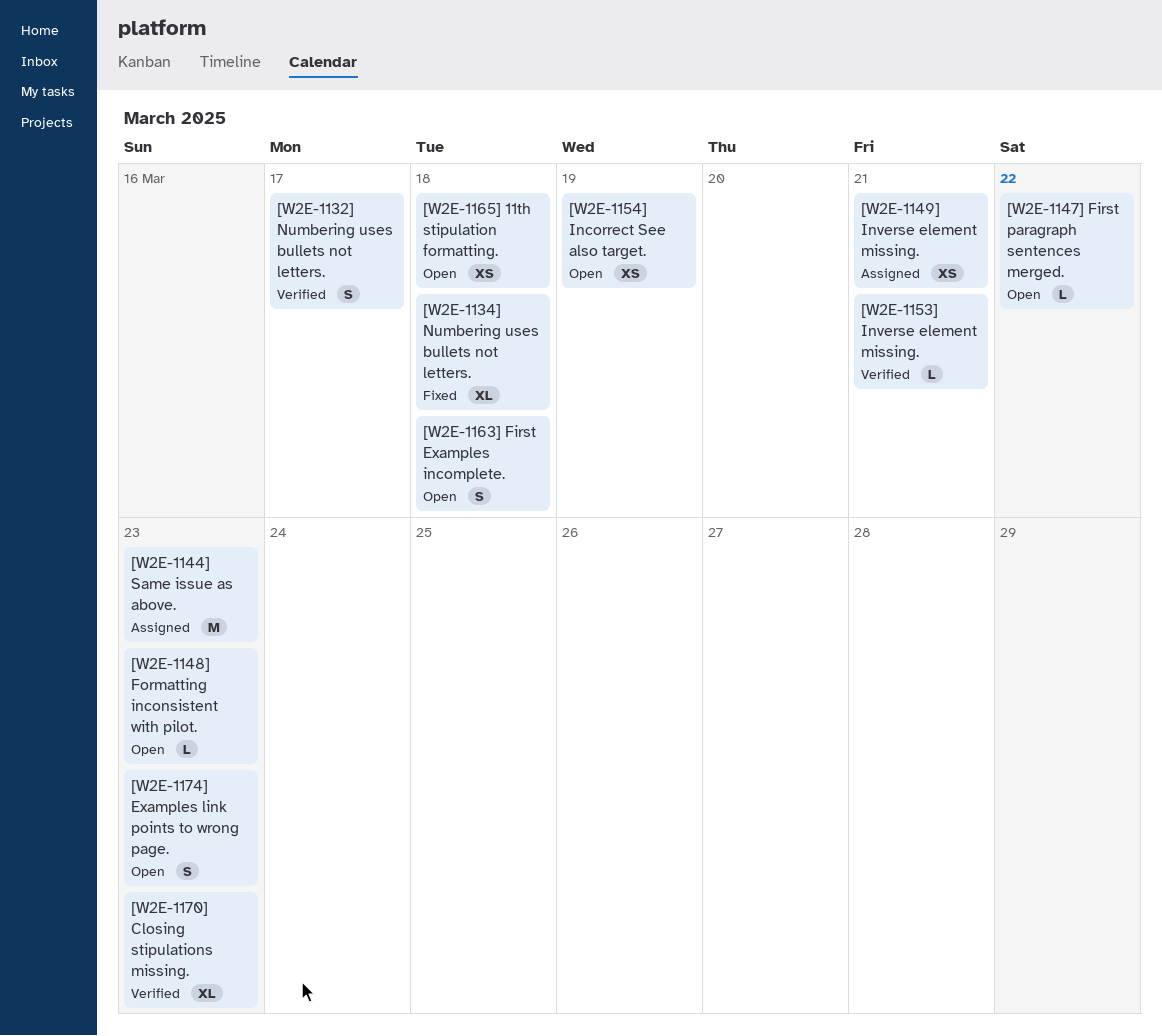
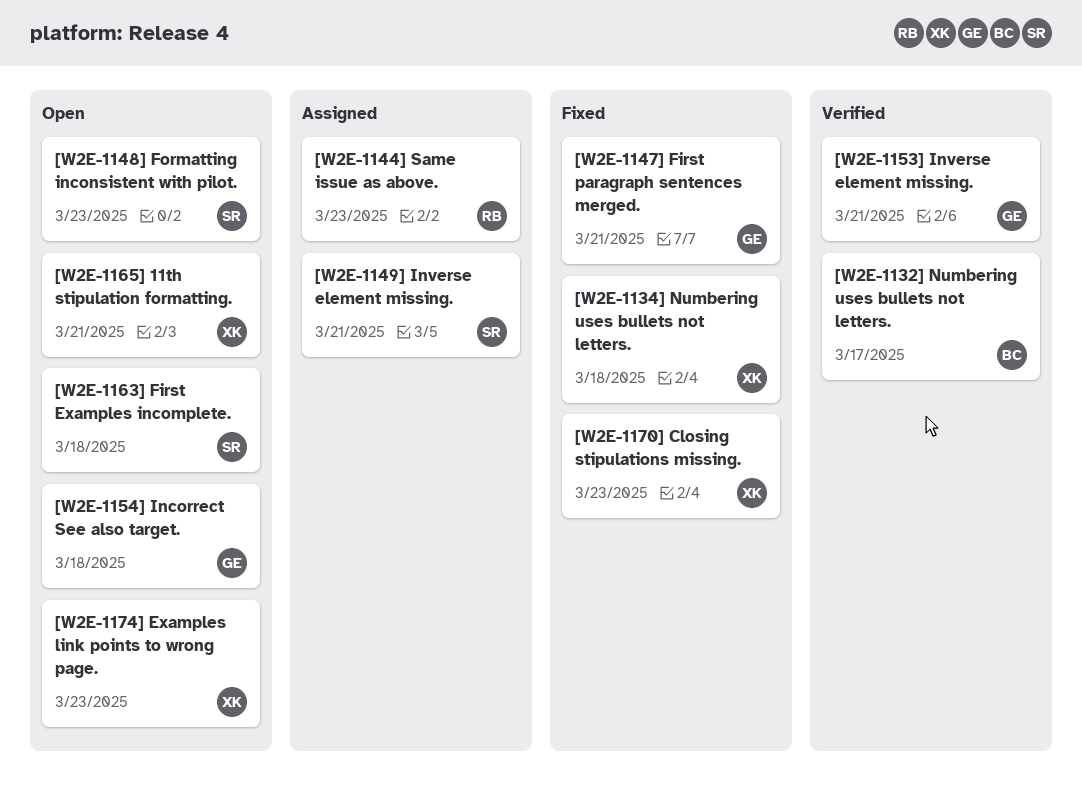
[W2E-1147] First paragraph sentences merged., status: Open -> Fixed
[W2E-1147] First paragraph sentences merged., due: Mar 22 -> Mar 21
[W2E-1154] Incorrect See also target., due: Mar 19 -> Mar 18
[W2E-1165] 11th stipulation formatting., due: Mar 18 -> Mar 21
[W2E-1170] Closing stipulations missing., status: Verified -> Fixed

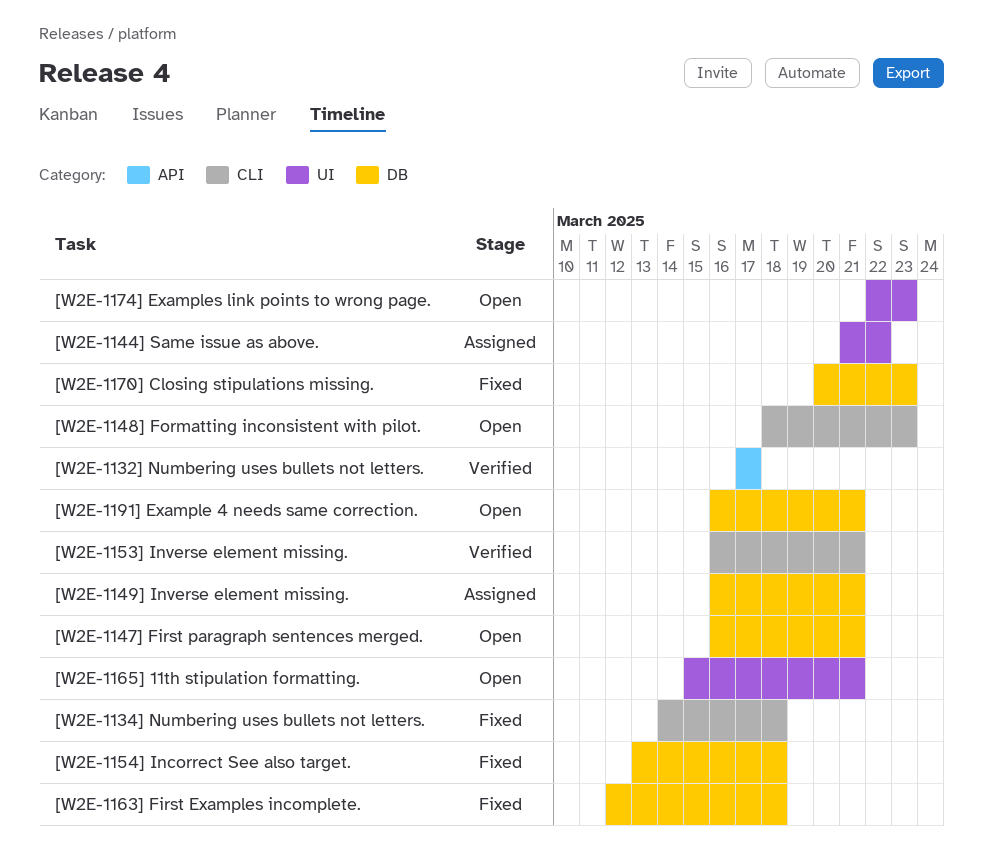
[W2E-1144] Same issue as above., due: Mar 23 -> Mar 22
[W2E-1147] First paragraph sentences merged., status: Fixed -> Open
[W2E-1154] Incorrect See also target., status: Open -> Fixed
[W2E-1163] First Examples incomplete., status: Open -> Fixed
[W2E-1191] Example 4 needs same correction.: none -> present

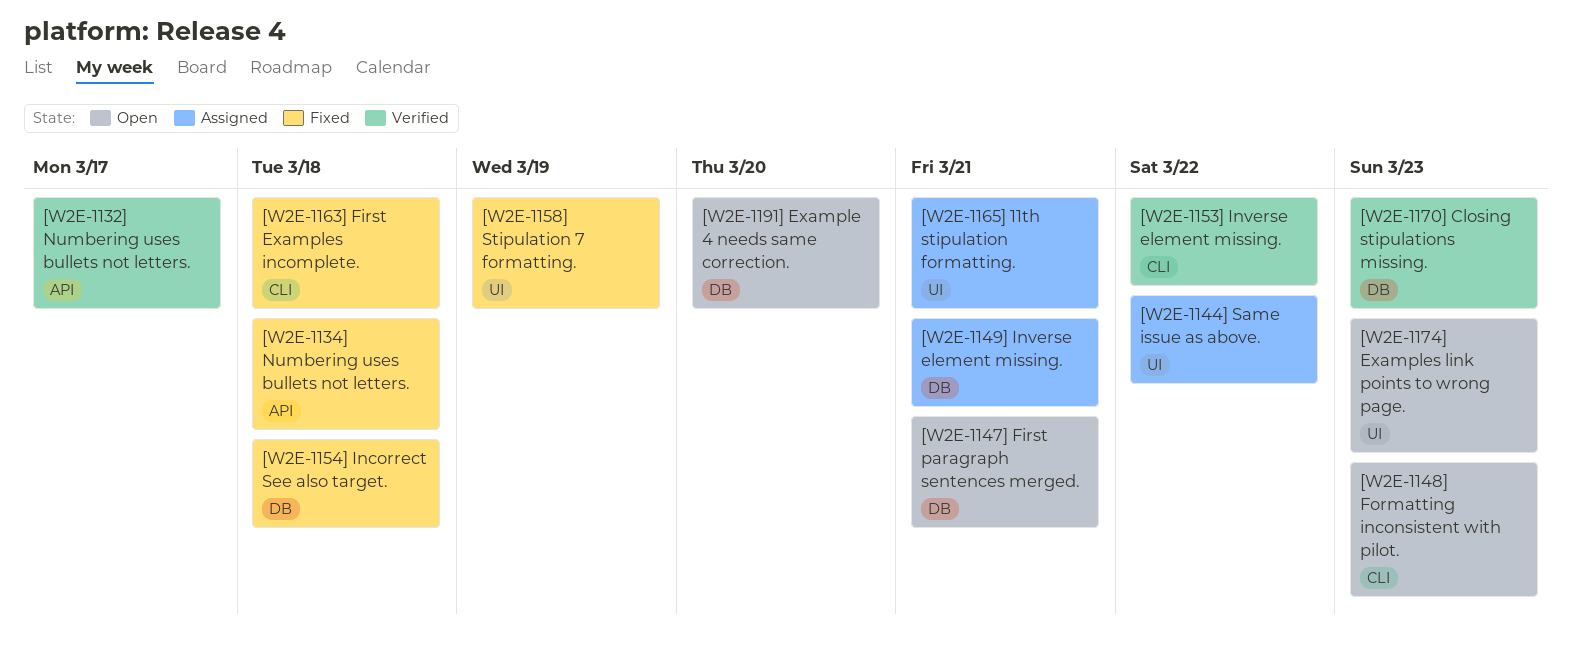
[W2E-1134] Numbering uses bullets not letters., label: CLI -> API
[W2E-1153] Inverse element missing., due: Mar 21 -> Mar 22
[W2E-1158] Stipulation 7 formatting.: none -> present
[W2E-1163] First Examples incomplete., label: DB -> CLI
[W2E-1165] 11th stipulation formatting., status: Open -> Assigned
[W2E-1170] Closing stipulations missing., status: Fixed -> Verified
[W2E-1191] Example 4 needs same correction., due: Mar 21 -> Mar 20

